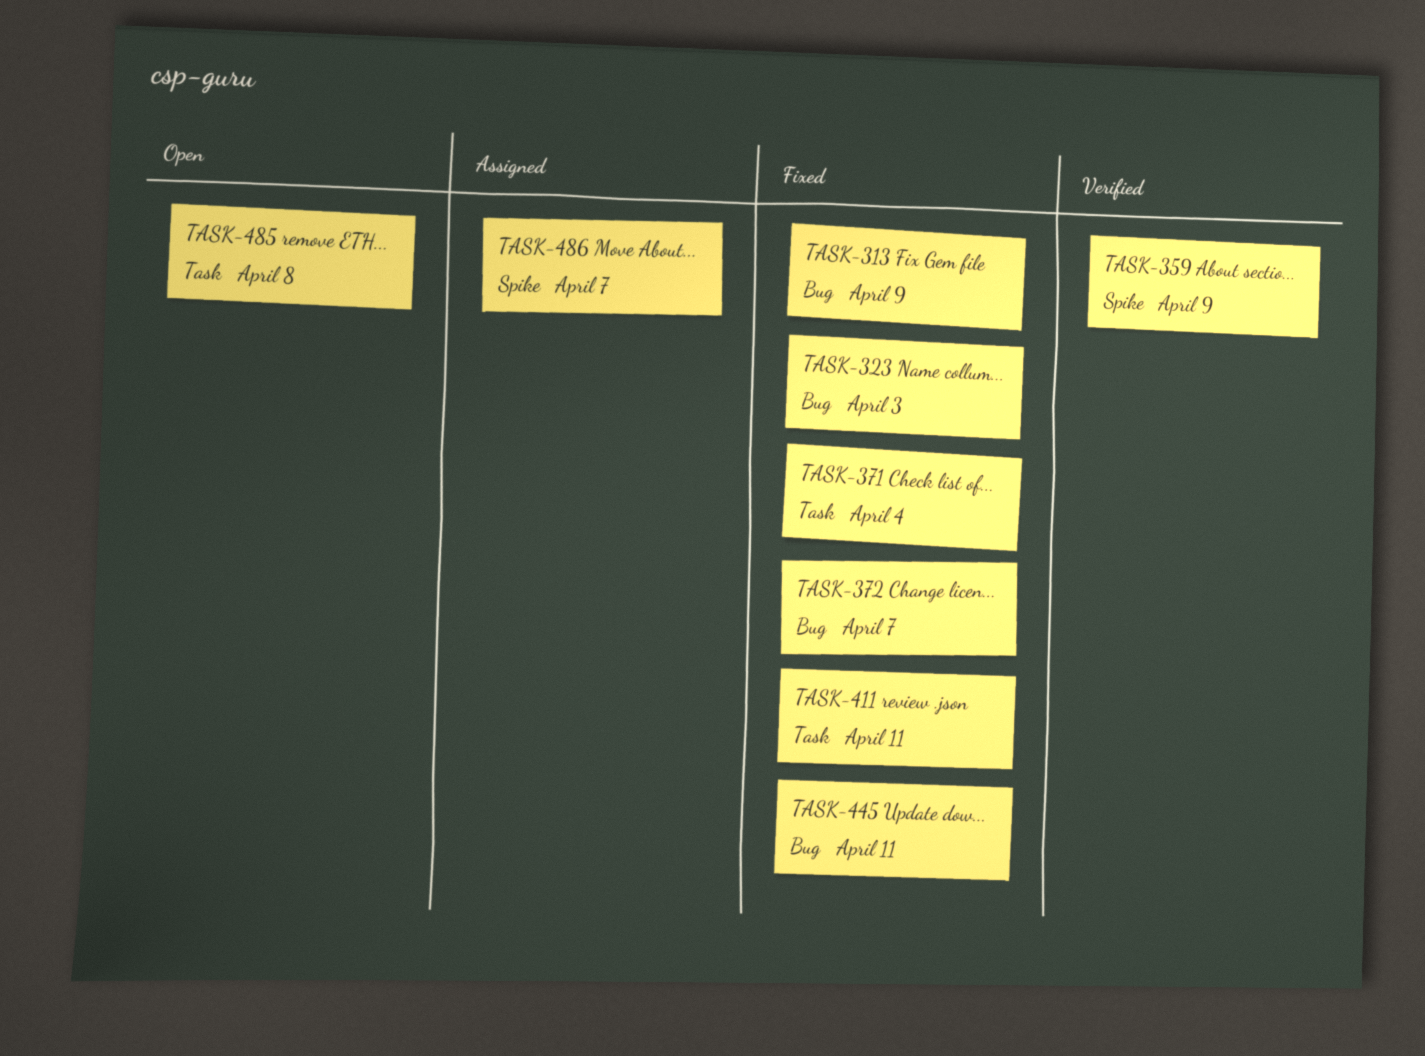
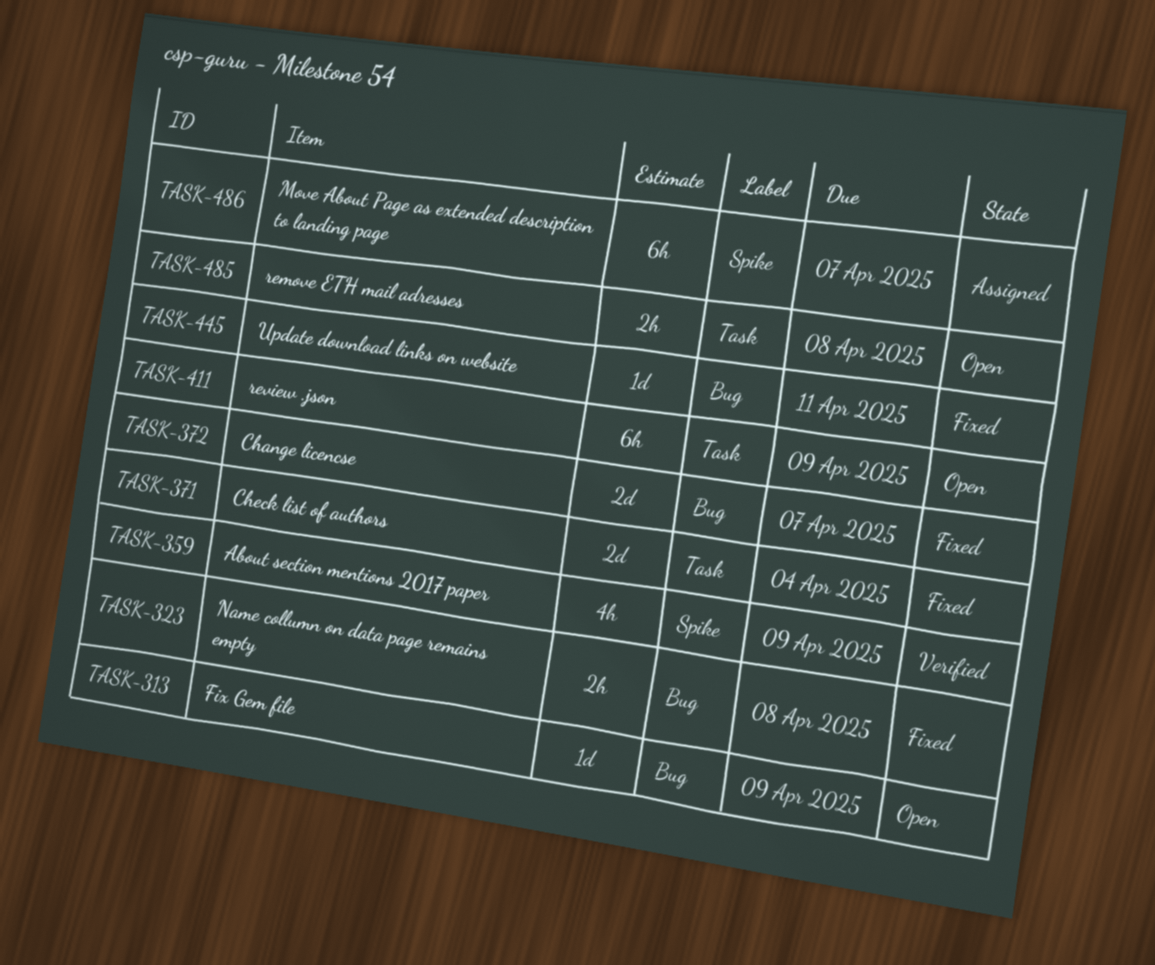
TASK-313, status: Fixed -> Open
TASK-323, due: Apr 3 -> Apr 8
TASK-411, status: Fixed -> Open
TASK-411, due: Apr 11 -> Apr 9

